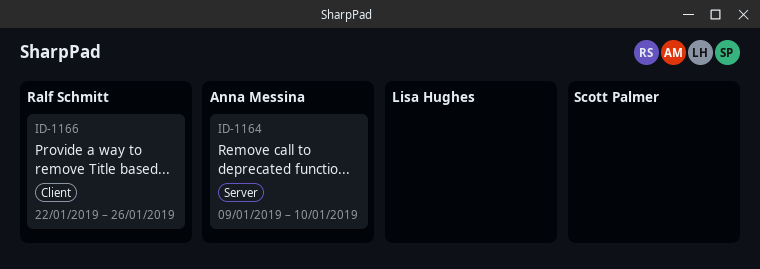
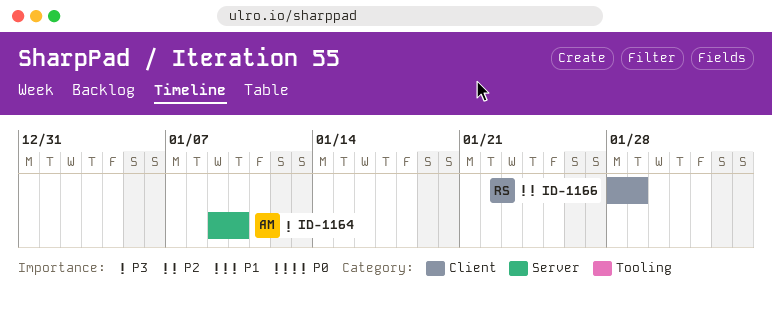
ID-1166, start: Jan 22 -> Jan 28
ID-1166, due: Jan 26 -> Jan 29

